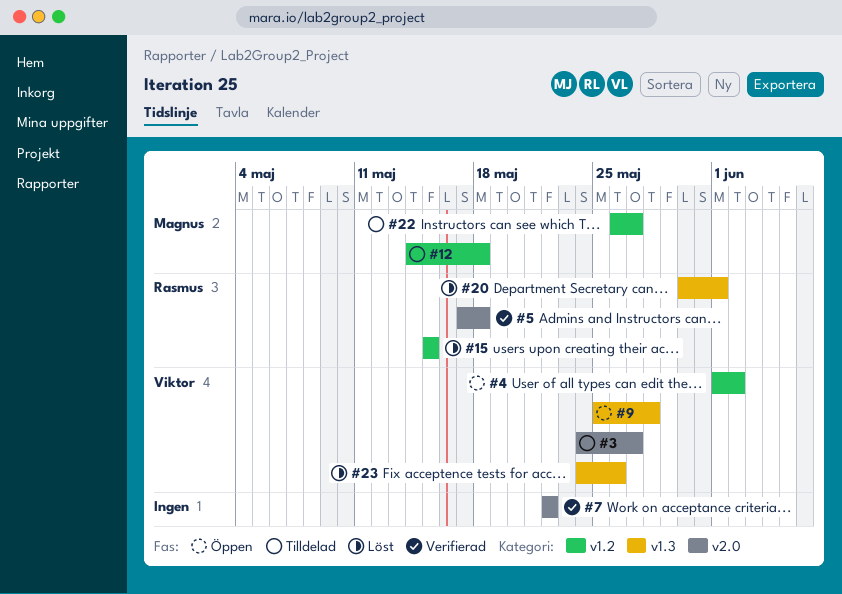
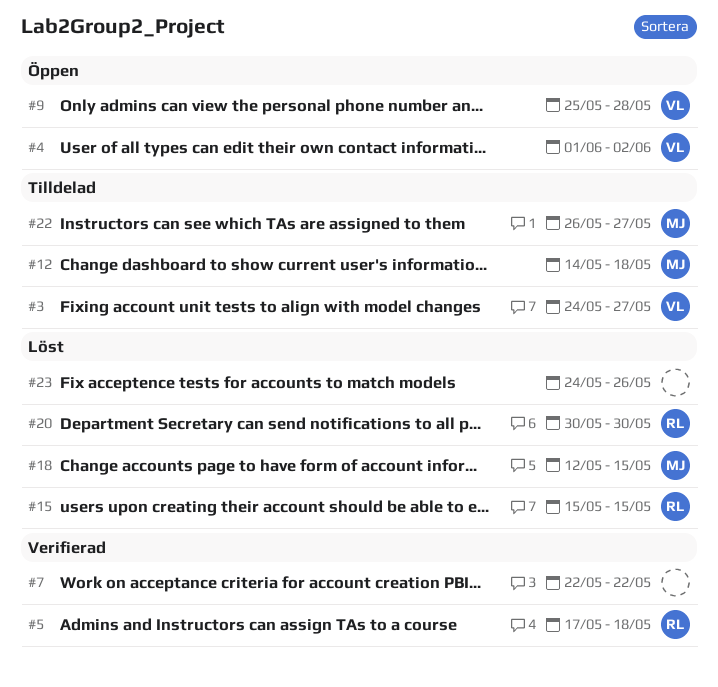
#18: none -> present
#20, due: Jun 1 -> May 30
#23, owner: Viktor -> none

